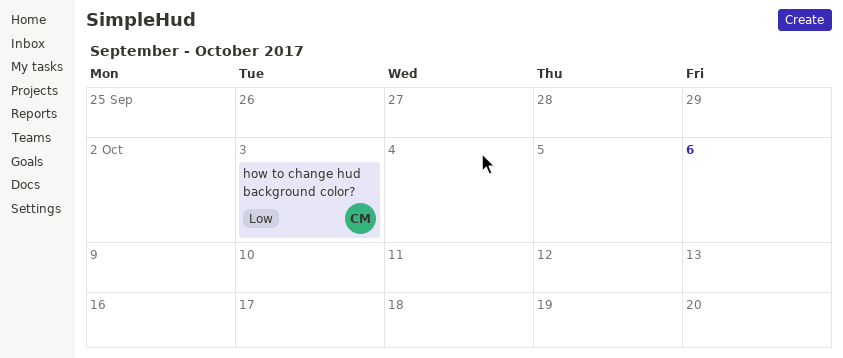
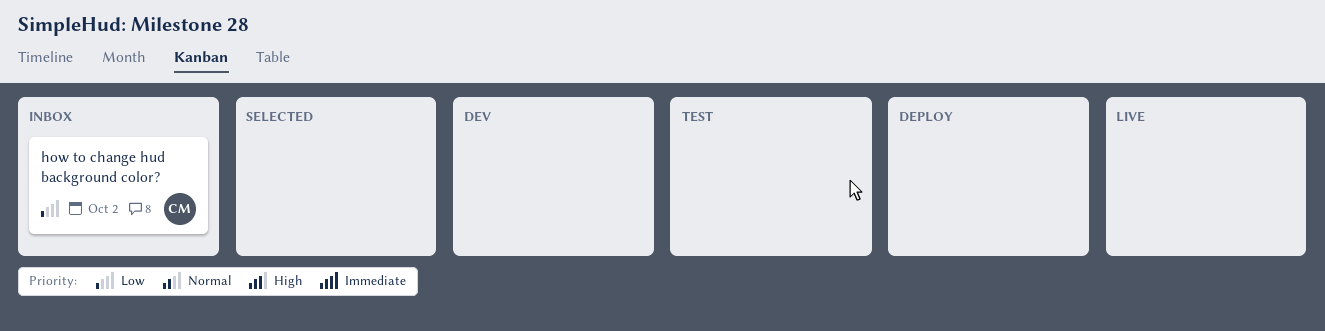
how to change hud background color?, due: Oct 3 -> Oct 2

